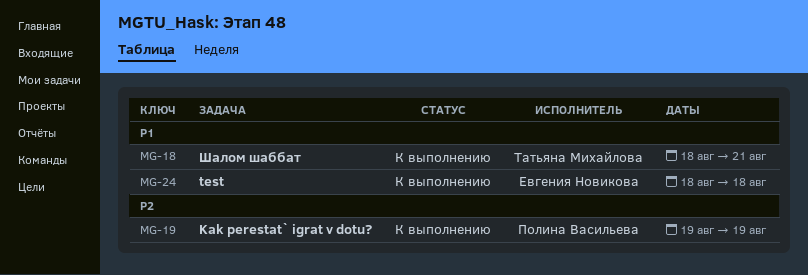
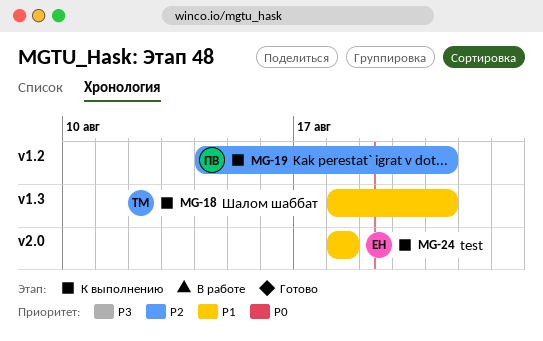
MG-19, start: Aug 19 -> Aug 14
MG-19, due: Aug 19 -> Aug 21

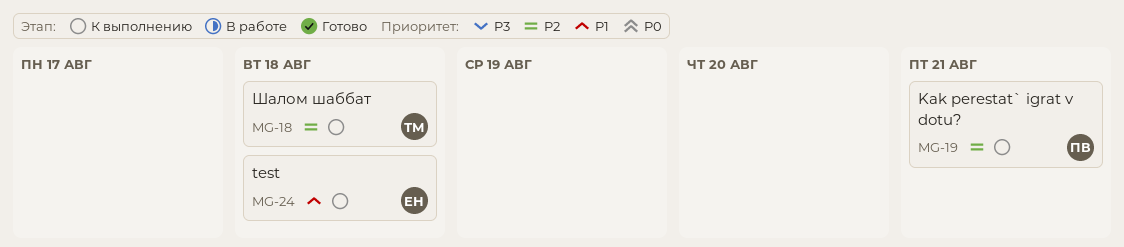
MG-18, priority: P1 -> P2
MG-18, due: Aug 21 -> Aug 18

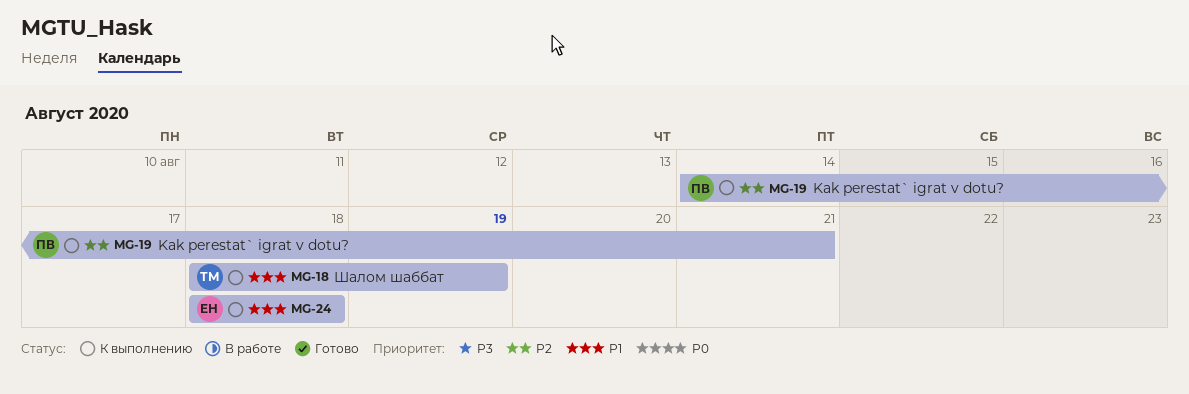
MG-18, priority: P2 -> P1
MG-18, due: Aug 18 -> Aug 19

